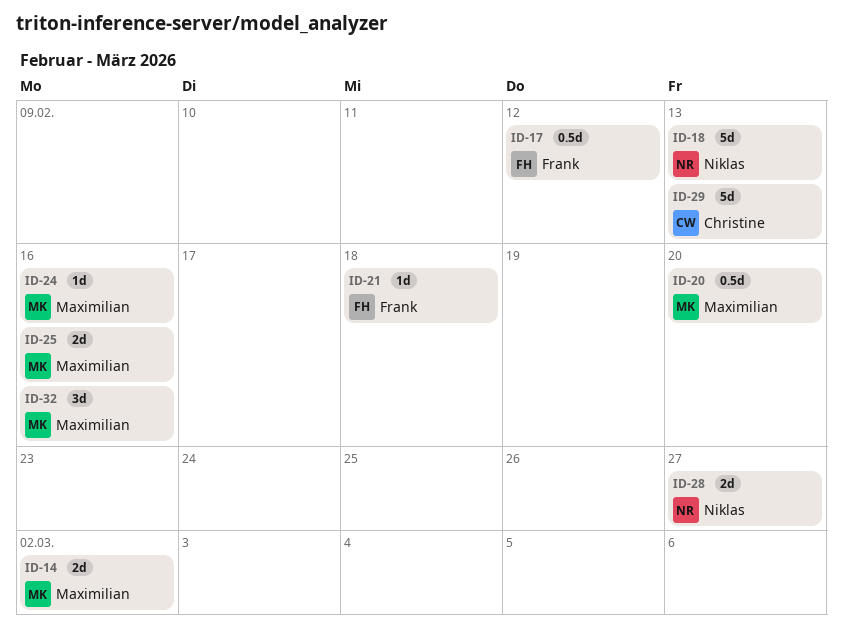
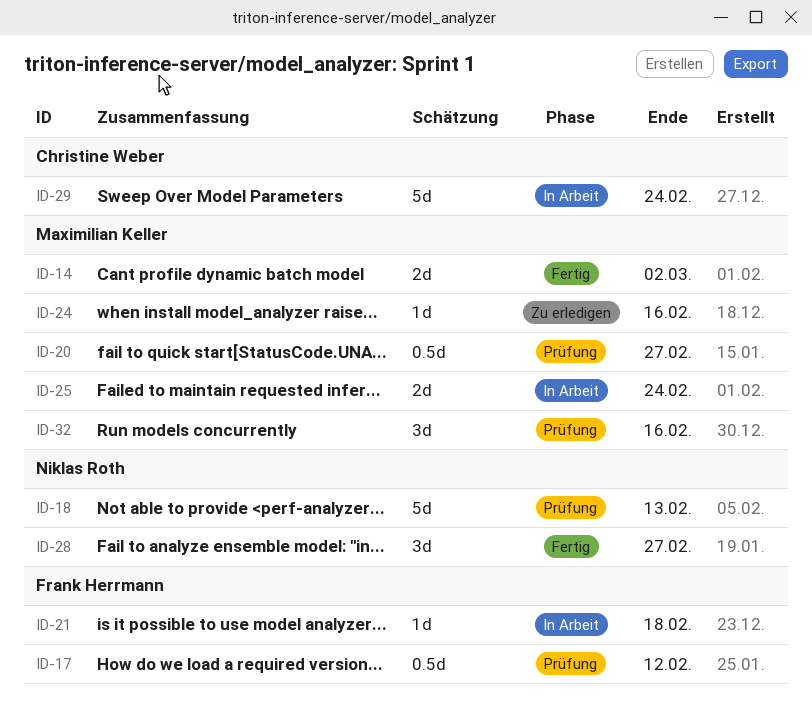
ID-20, due: Feb 20 -> Feb 27
ID-25, due: Feb 16 -> Feb 24
ID-28, estimate: 2d -> 3d
ID-29, due: Feb 13 -> Feb 24

